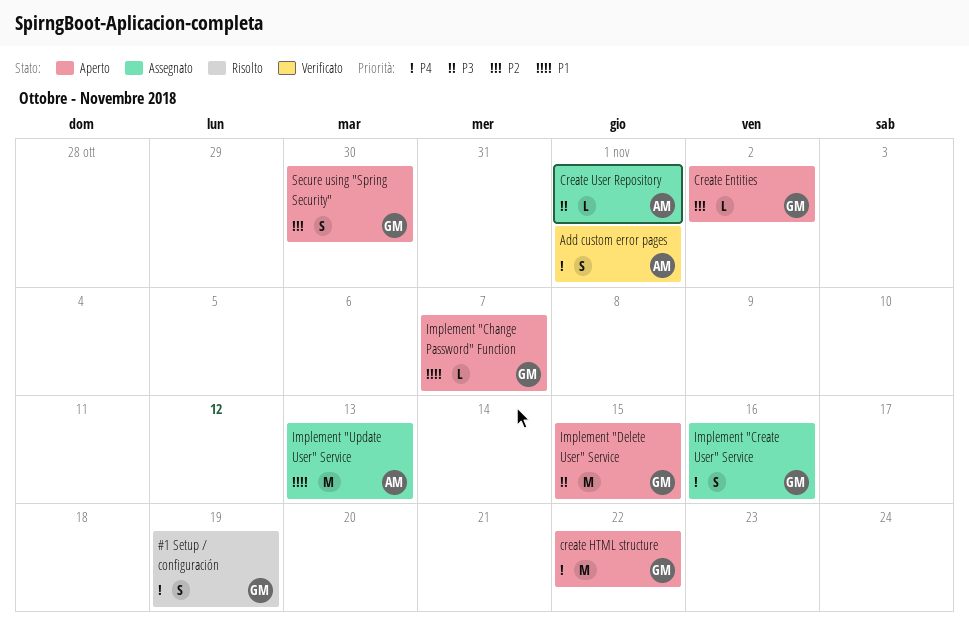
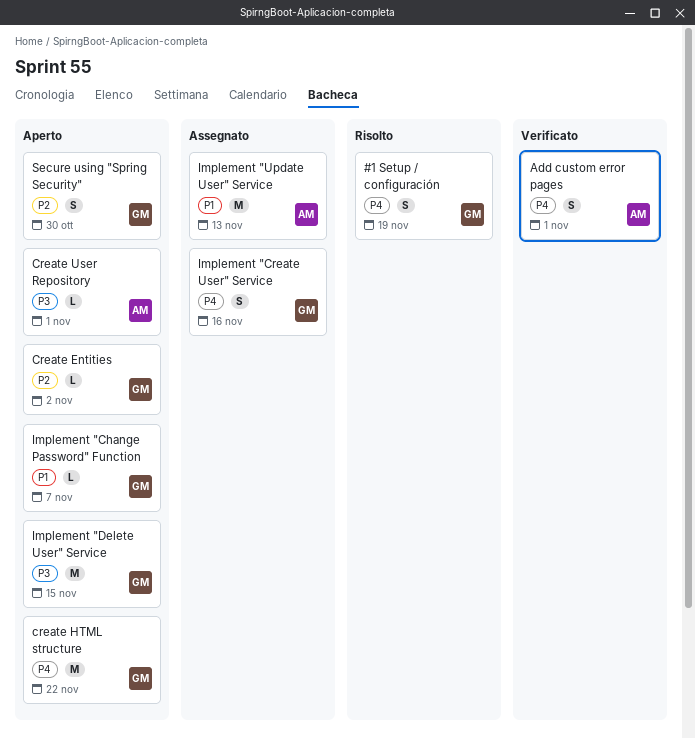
Create User Repository, status: Assegnato -> Aperto

